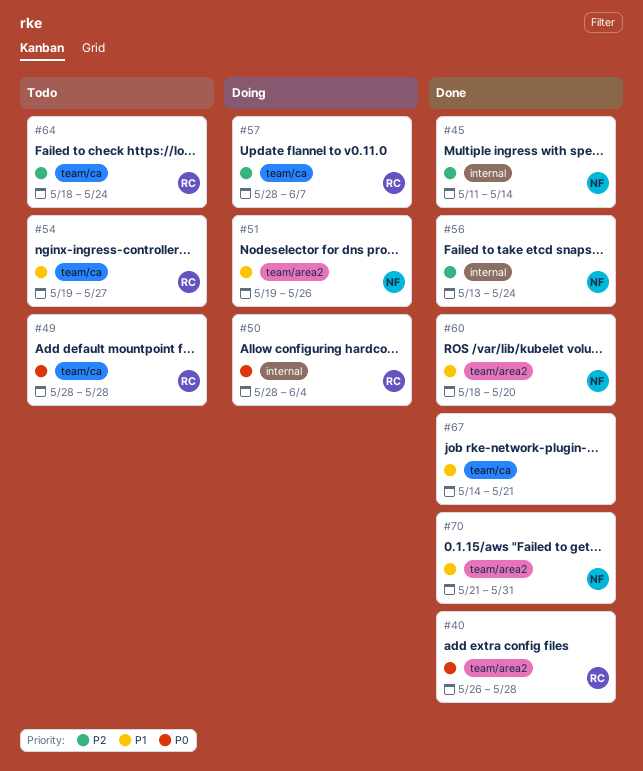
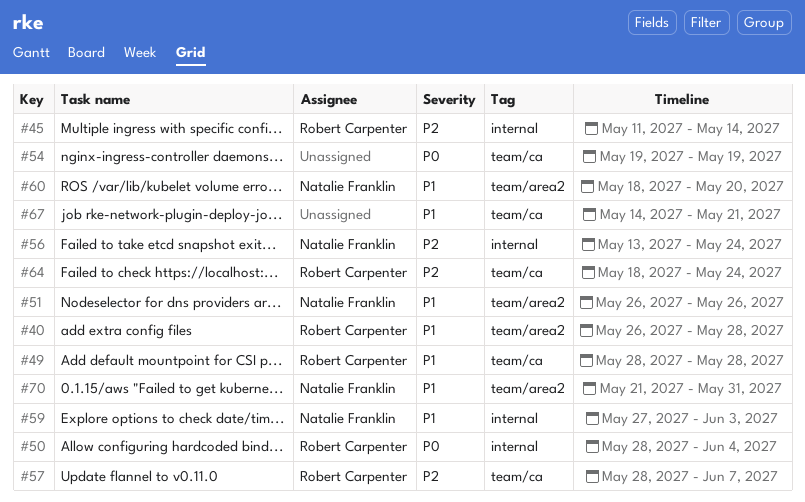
#40, priority: P0 -> P1
#45, owner: Natalie Franklin -> Robert Carpenter
#49, priority: P0 -> P1
#51, start: May 19 -> May 26
#54, owner: Robert Carpenter -> none
#54, priority: P1 -> P0
#54, due: May 27 -> May 19
#59: none -> present

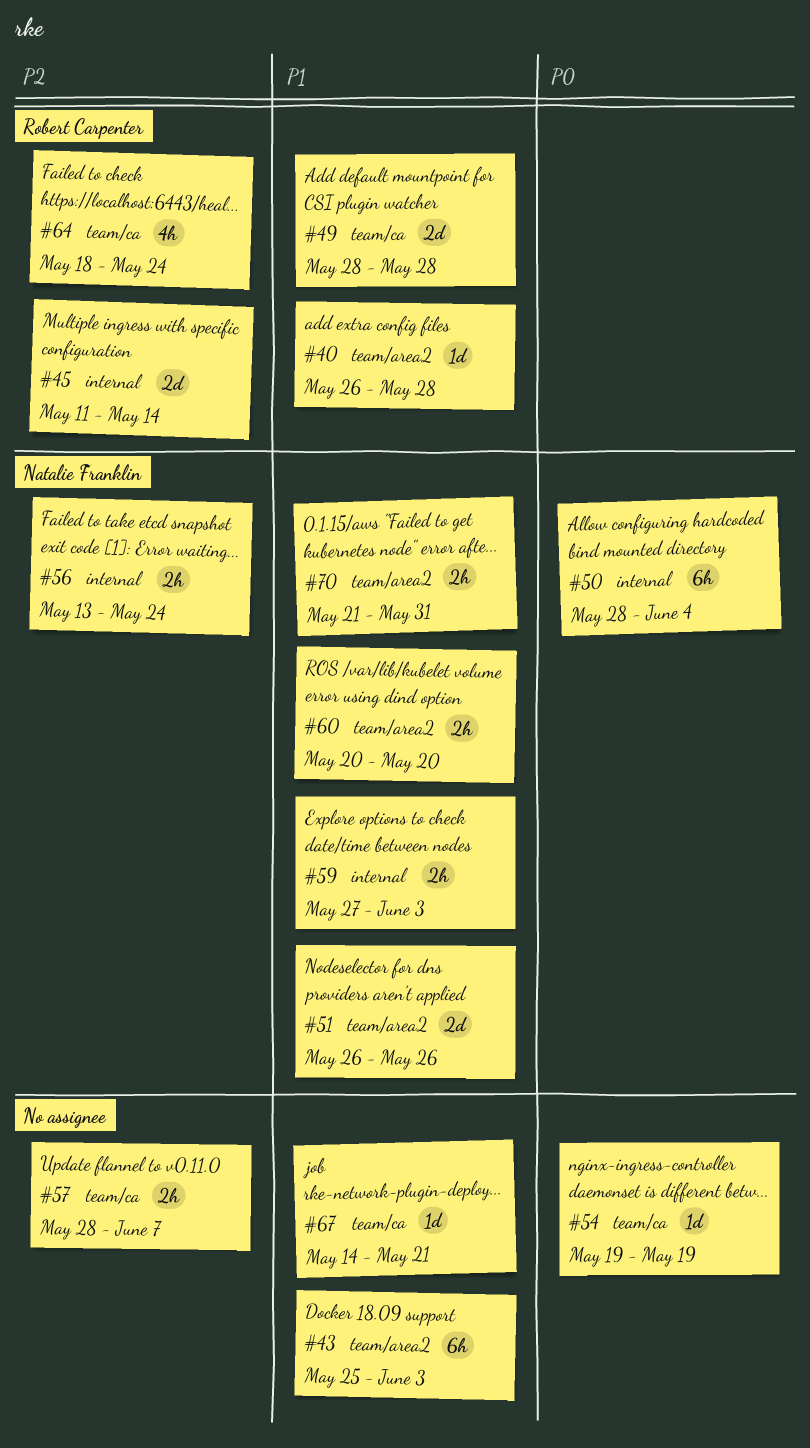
#43: none -> present
#50, owner: Robert Carpenter -> Natalie Franklin
#57, owner: Robert Carpenter -> none
#60, start: May 18 -> May 20

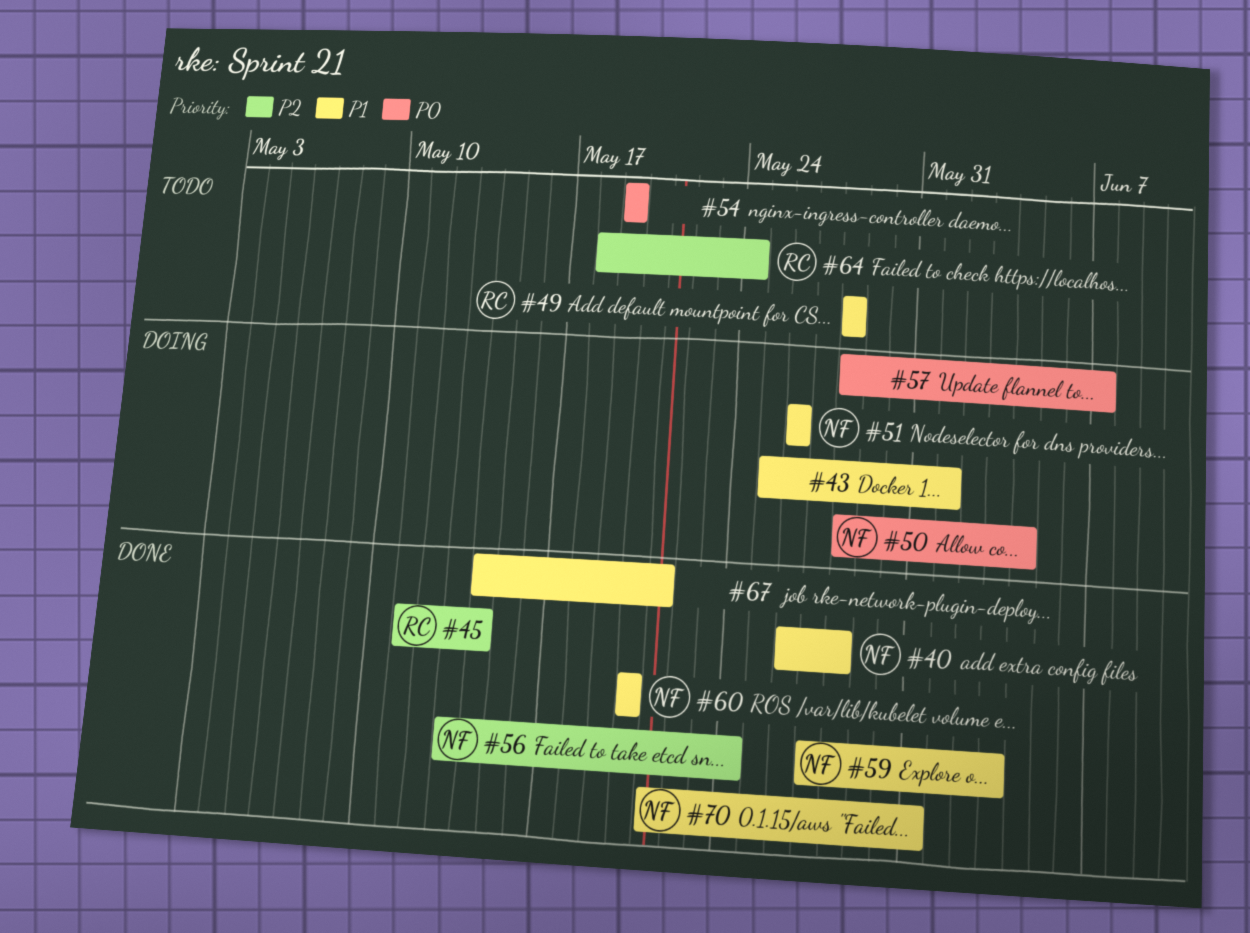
#40, owner: Robert Carpenter -> Natalie Franklin
#43, due: Jun 3 -> Jun 1
#57, priority: P2 -> P0

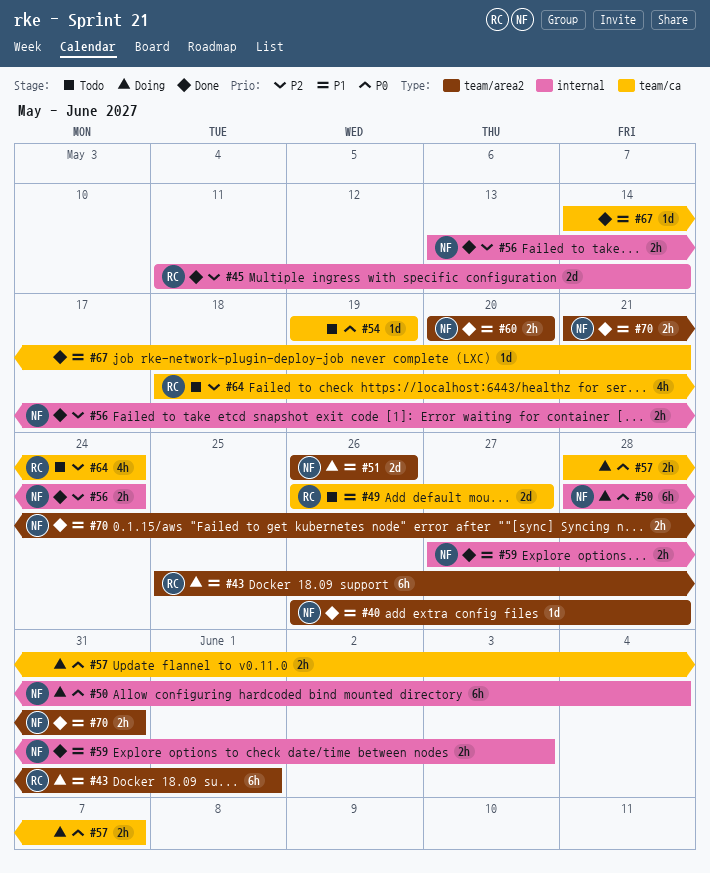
#43, owner: none -> RC
#49, start: May 28 -> May 26
#49, due: May 28 -> May 27

